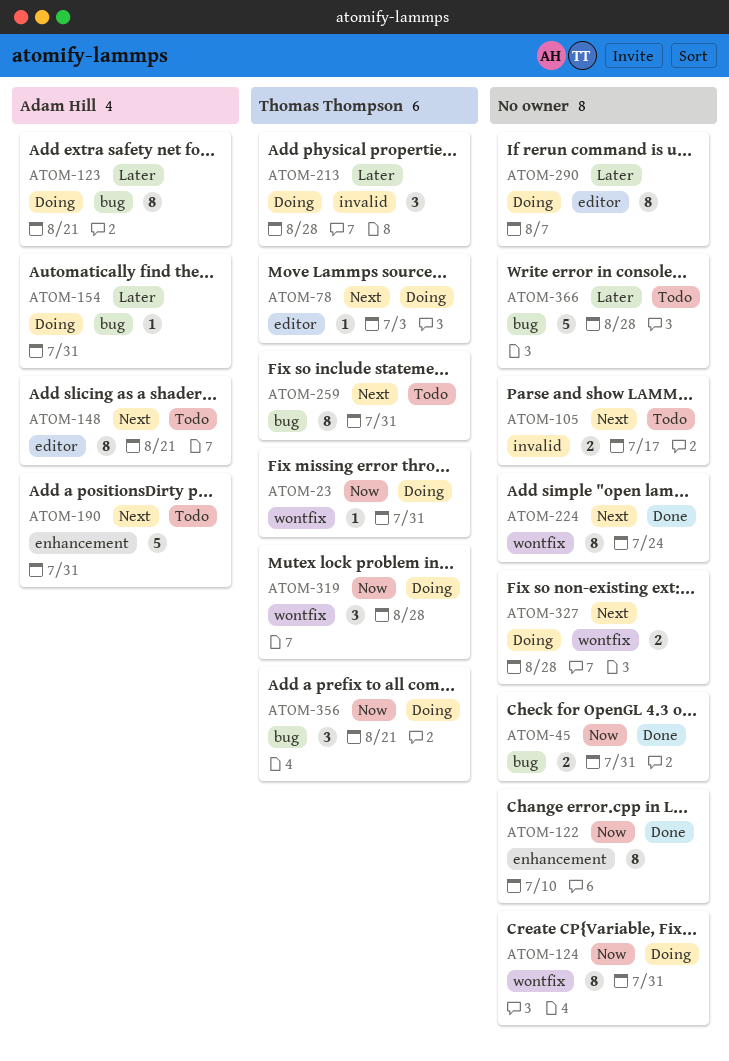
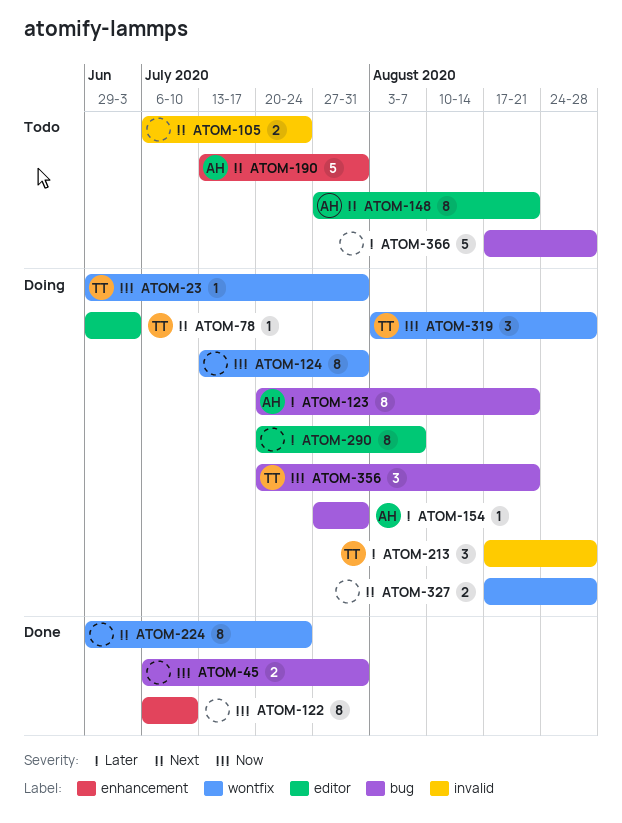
ATOM-105, due: Jul 17 -> Jul 24
ATOM-259: present -> none

